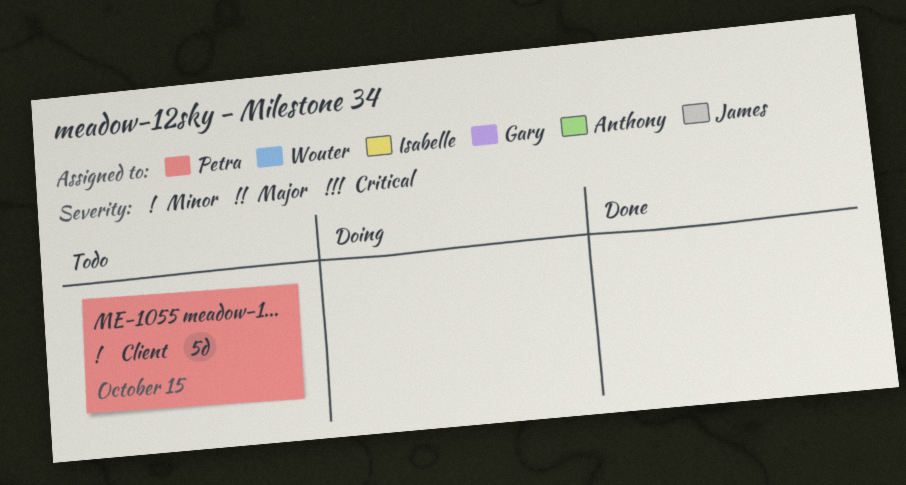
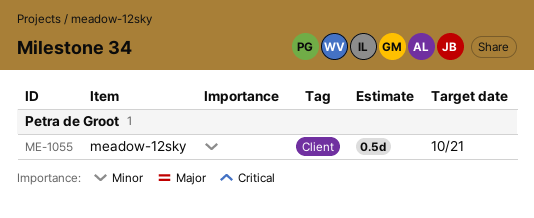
ME-1055, estimate: 5d -> 0.5d
ME-1055, due: Oct 15 -> Oct 21

